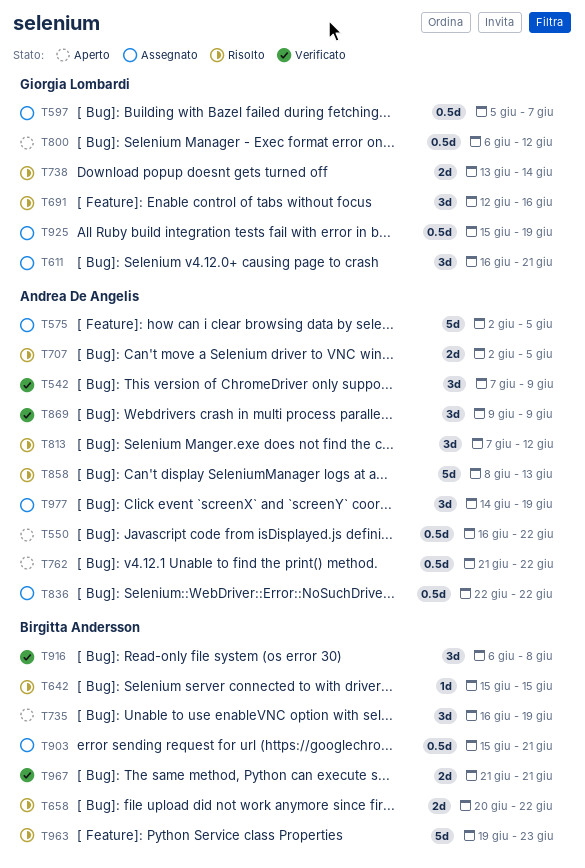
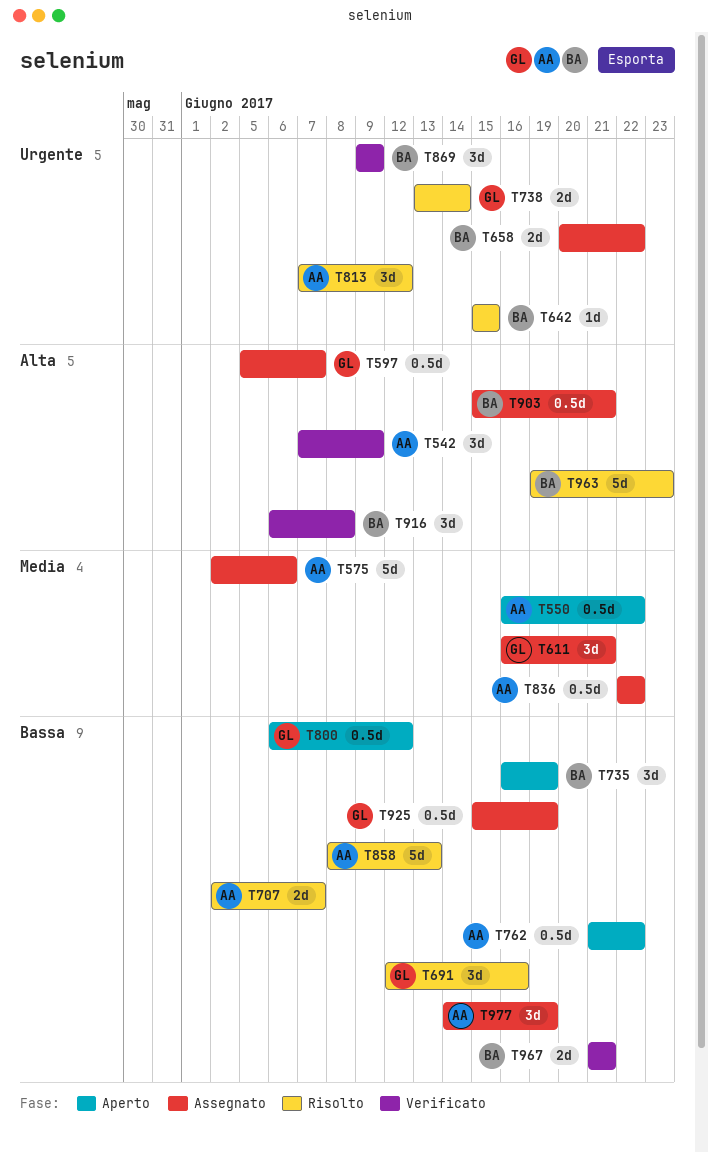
T575, due: Jun 5 -> Jun 6
T658, status: Risolto -> Assegnato
T707, due: Jun 5 -> Jun 7
T869, owner: Andrea De Angelis -> Birgitta Andersson

